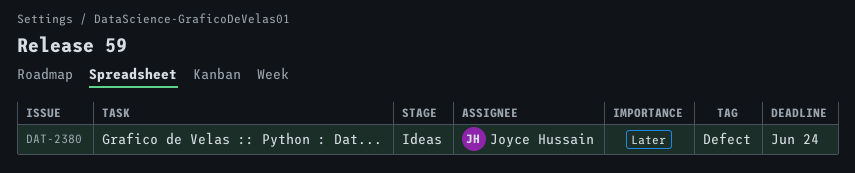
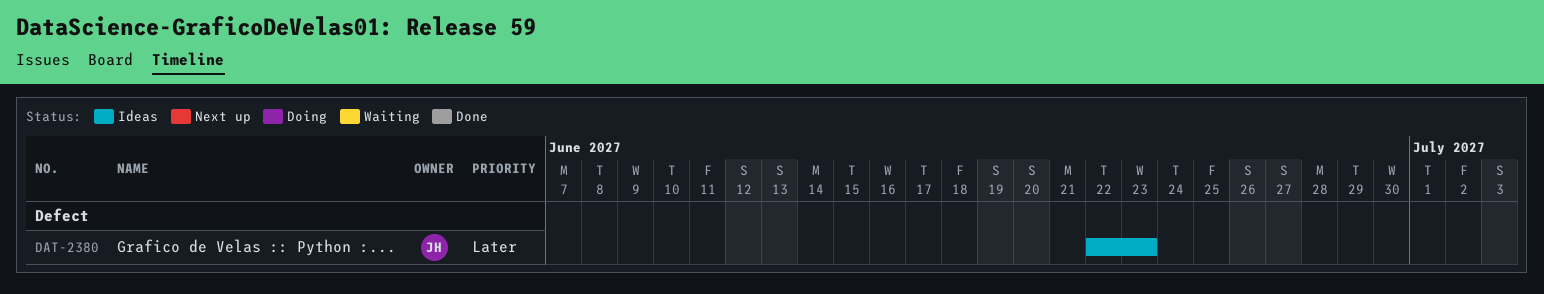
DAT-2380, due: Jun 24 -> Jun 23

